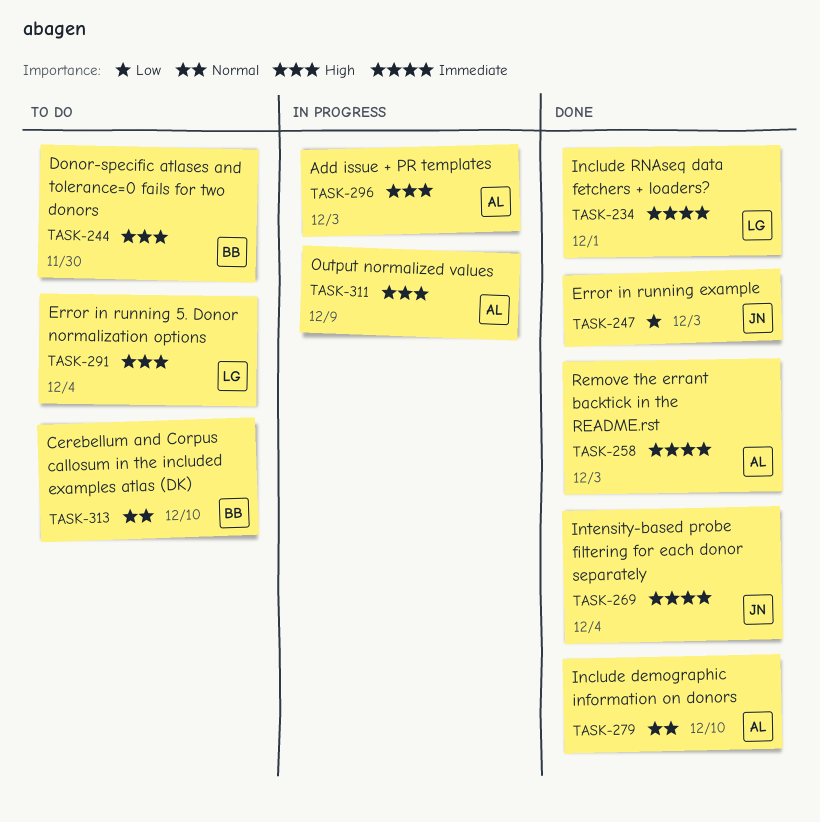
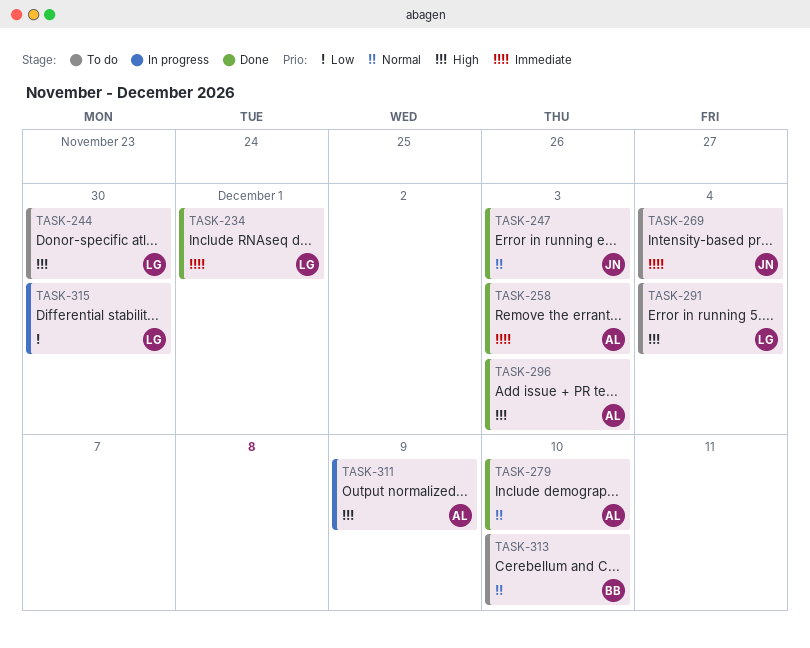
TASK-244, owner: BB -> LG
TASK-247, priority: Low -> Normal
TASK-269, status: Done -> To do
TASK-296, status: In progress -> Done
TASK-315: none -> present

